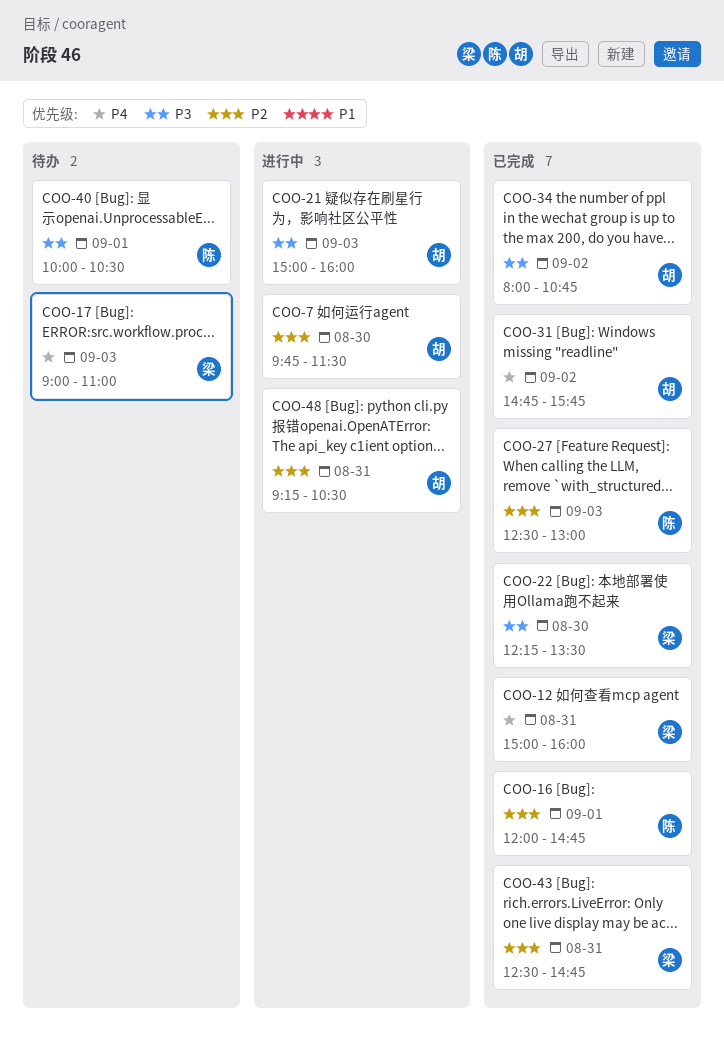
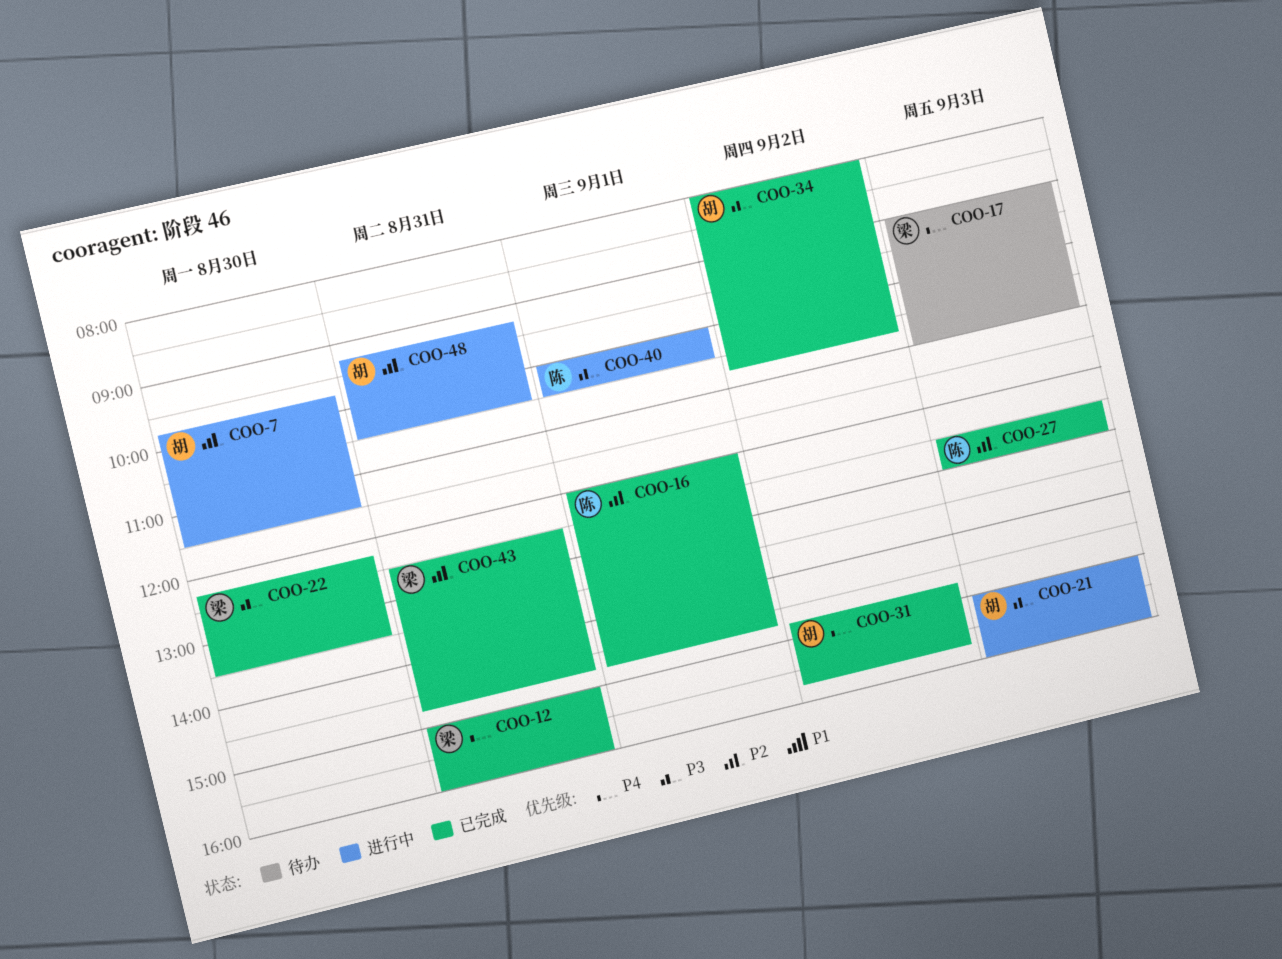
COO-40, status: 待办 -> 进行中

